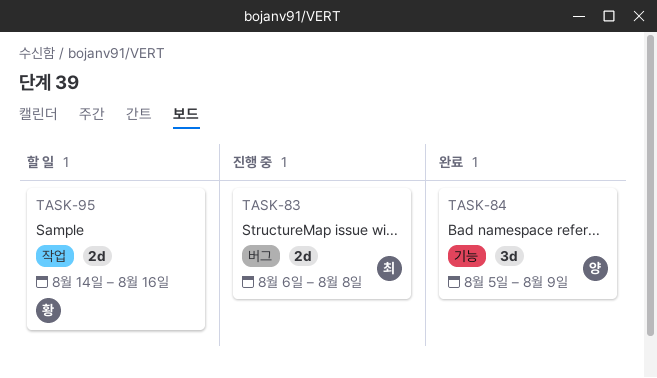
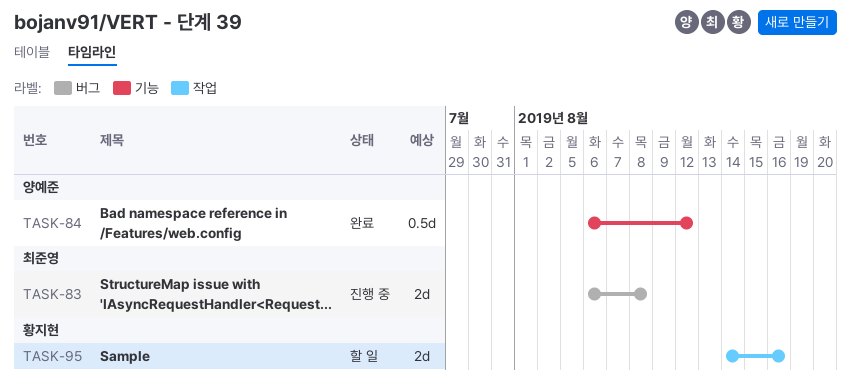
TASK-84, estimate: 3d -> 0.5d
TASK-84, start: Aug 5 -> Aug 6
TASK-84, due: Aug 9 -> Aug 12

